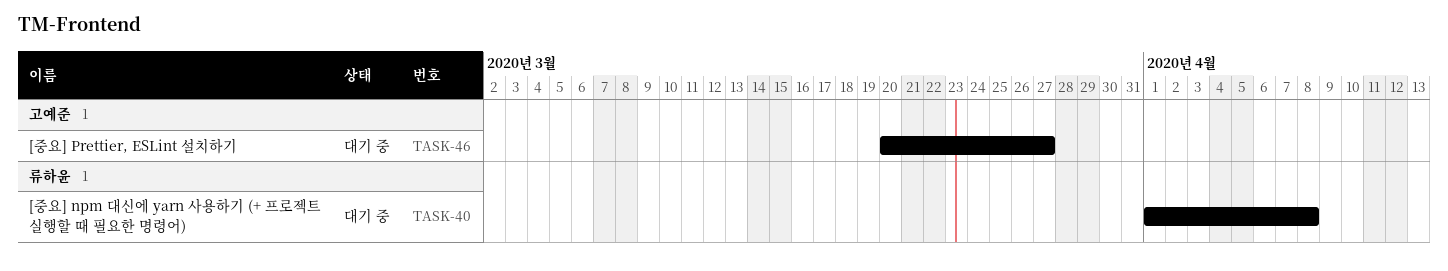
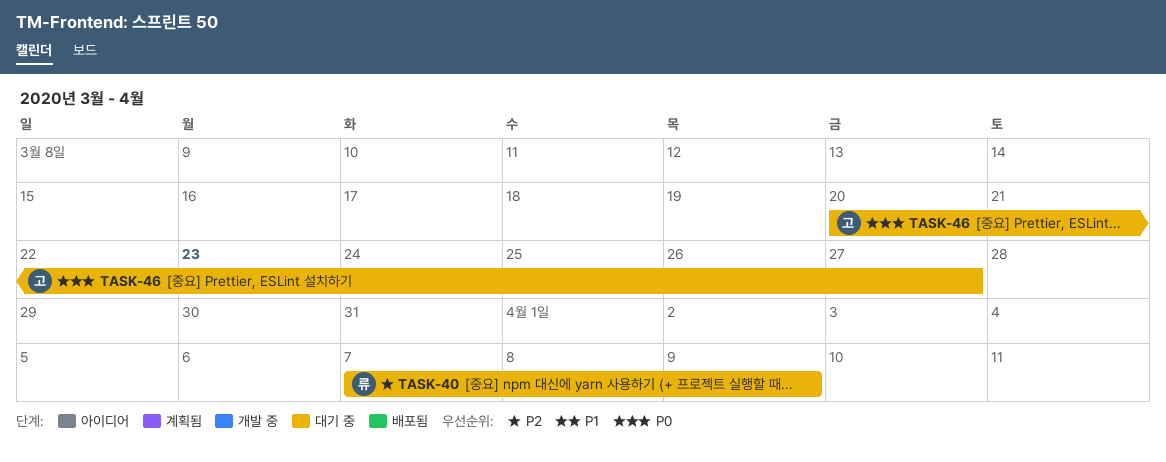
TASK-40, start: Apr 1 -> Apr 7
TASK-40, due: Apr 8 -> Apr 9

